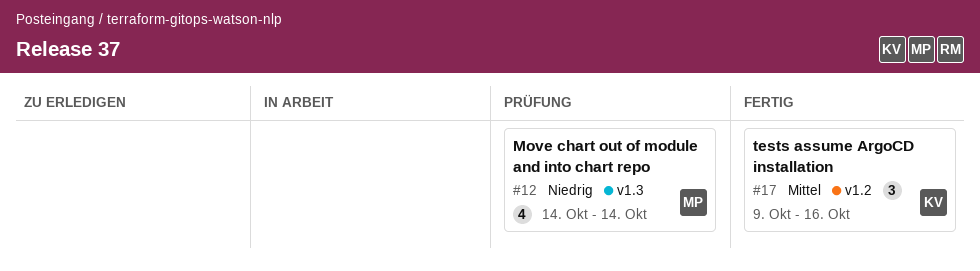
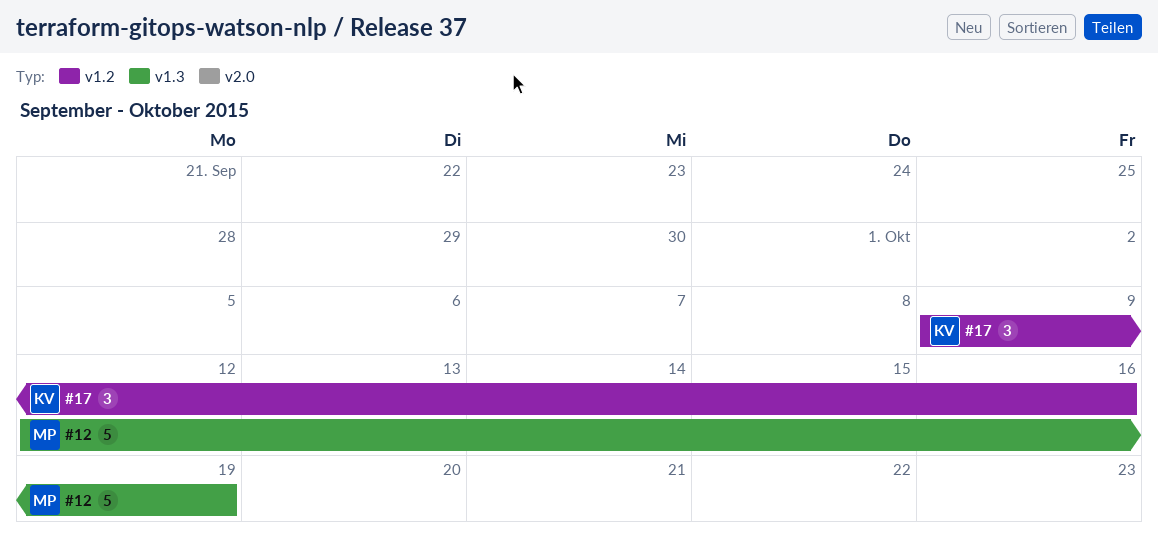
#12, estimate: 4 -> 5
#12, start: Oct 14 -> Oct 12
#12, due: Oct 14 -> Oct 19

